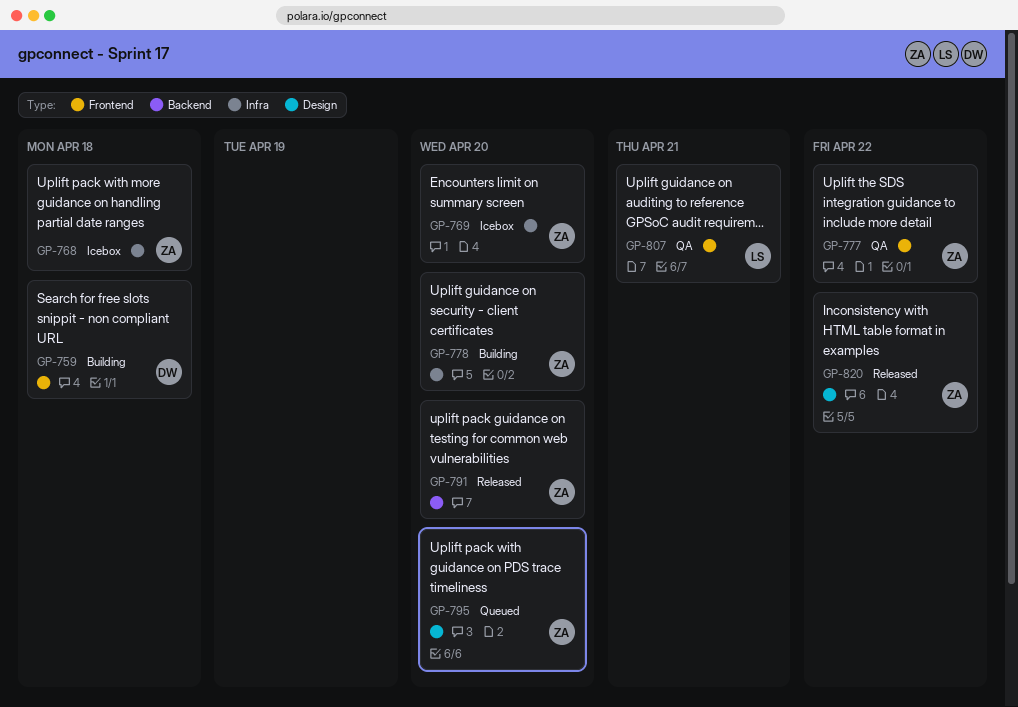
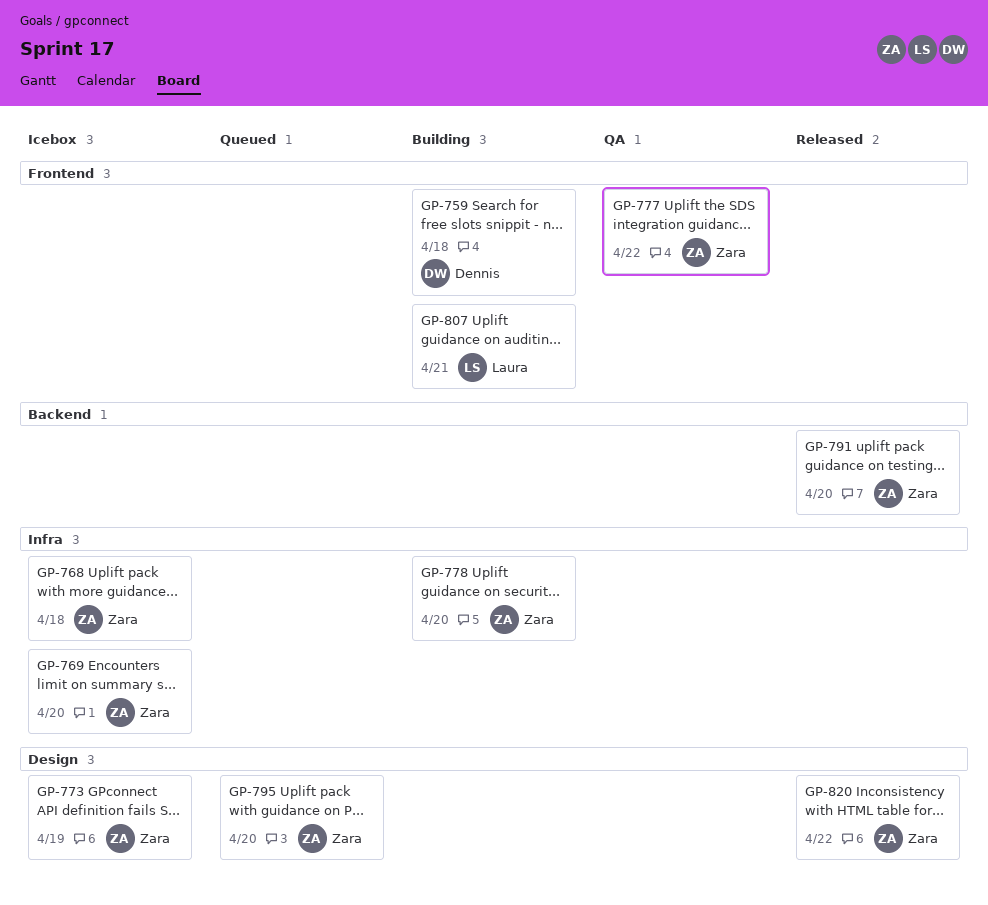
GP-773: none -> present
GP-807, status: QA -> Building

